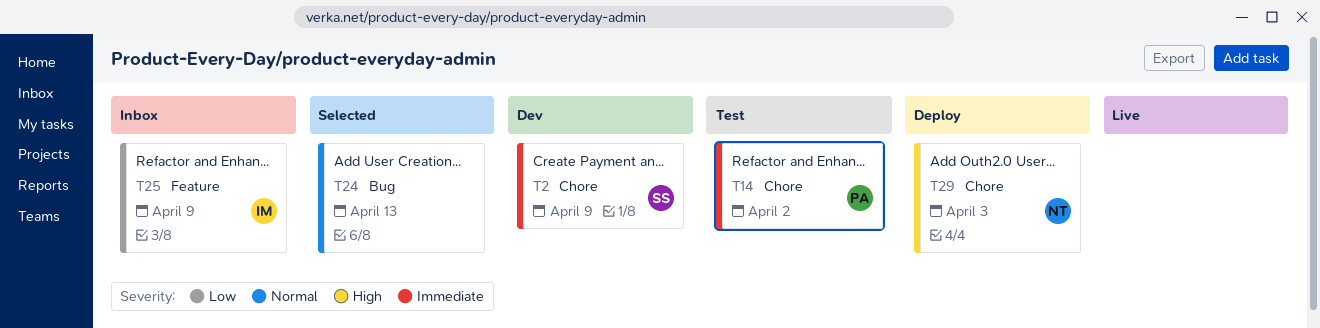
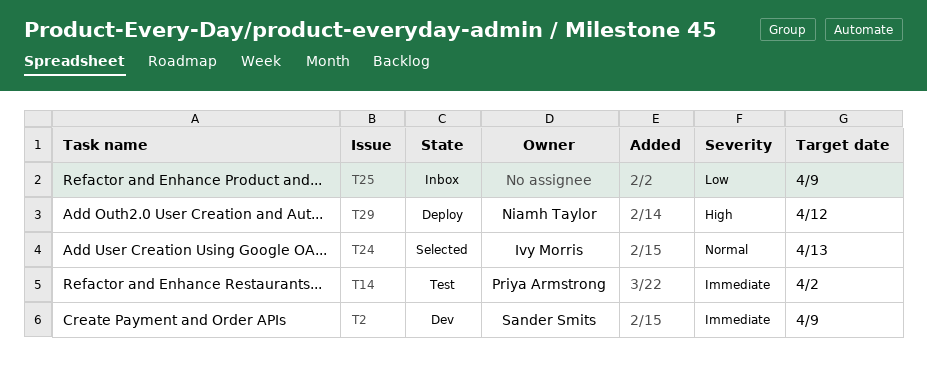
T24, owner: none -> Ivy Morris
T25, owner: Ivy Morris -> none
T29, due: Apr 3 -> Apr 12

